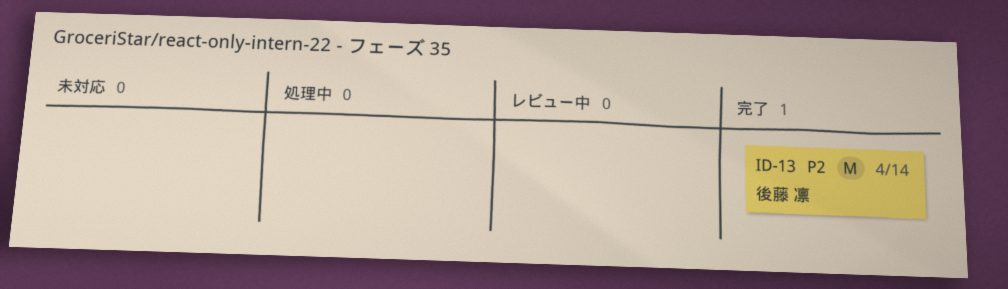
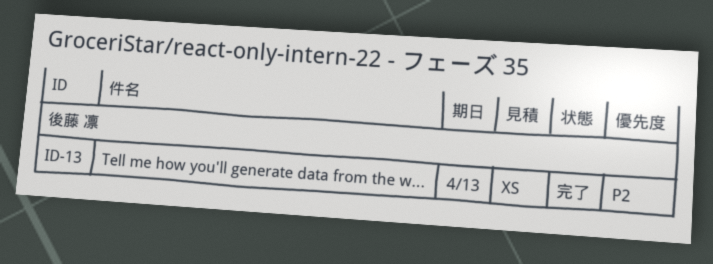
ID-13, estimate: M -> XS
ID-13, due: Apr 14 -> Apr 13

